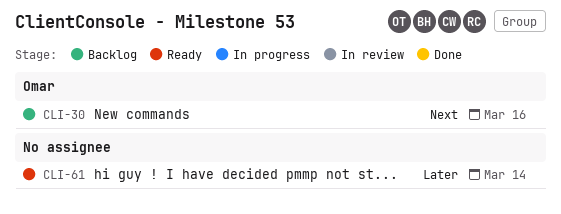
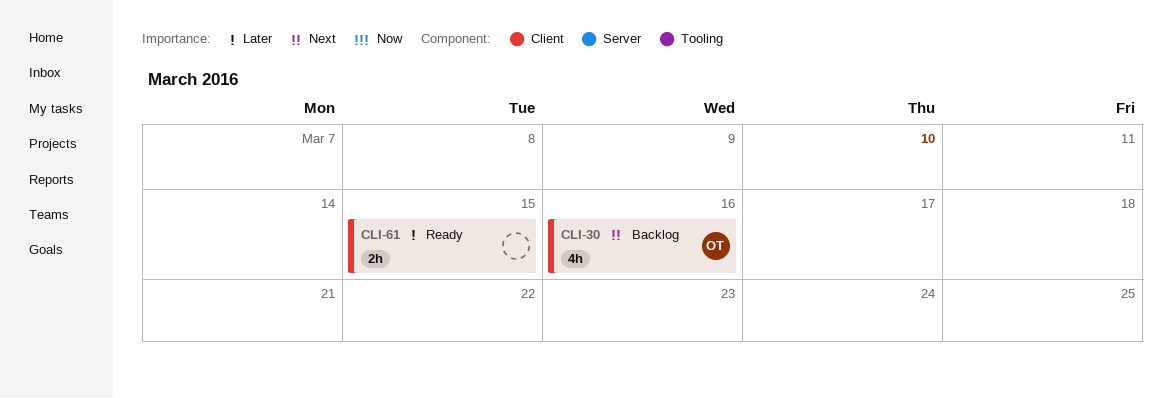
CLI-61, due: Mar 14 -> Mar 15

